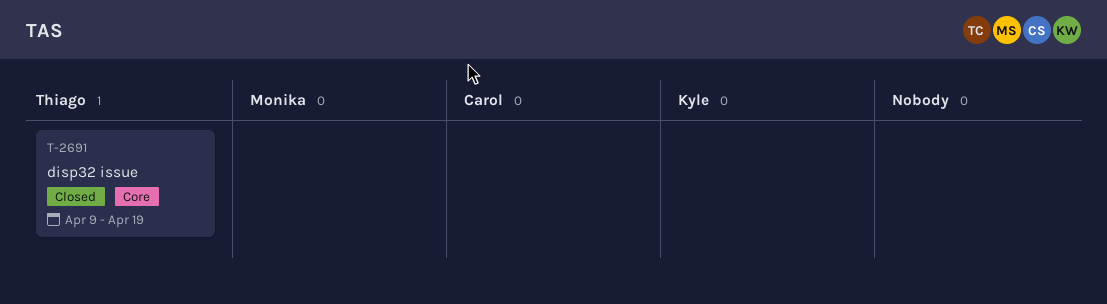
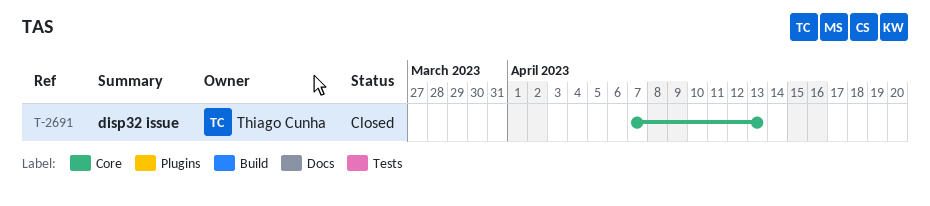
T-2691, start: Apr 9 -> Apr 7
T-2691, due: Apr 19 -> Apr 13

